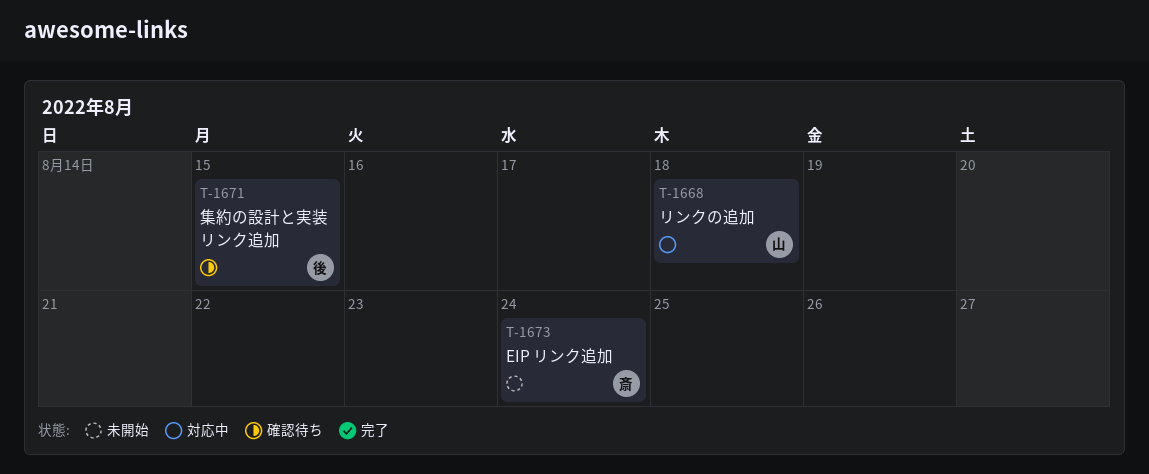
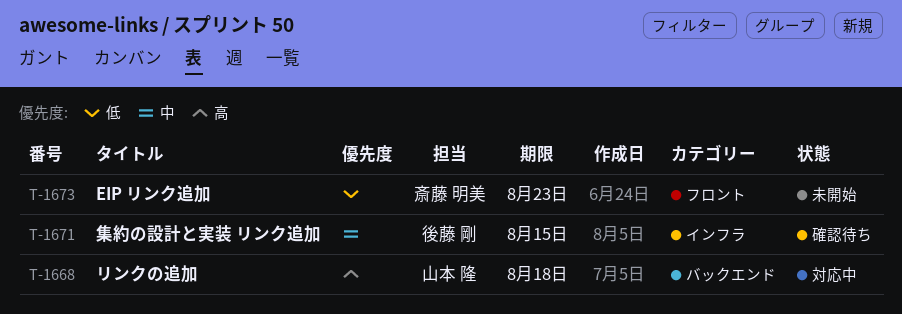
T-1673, due: Aug 24 -> Aug 23

